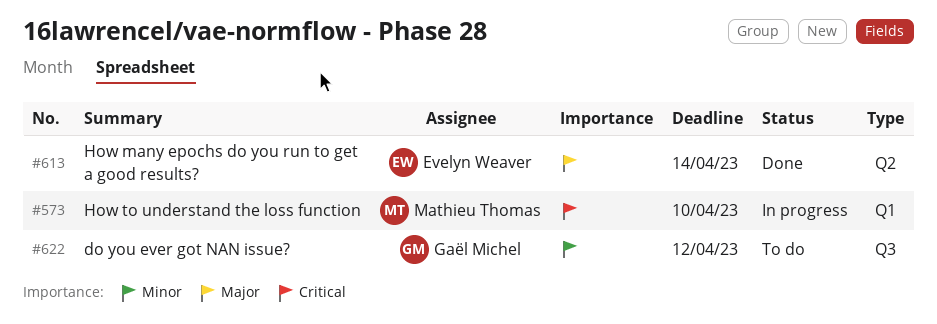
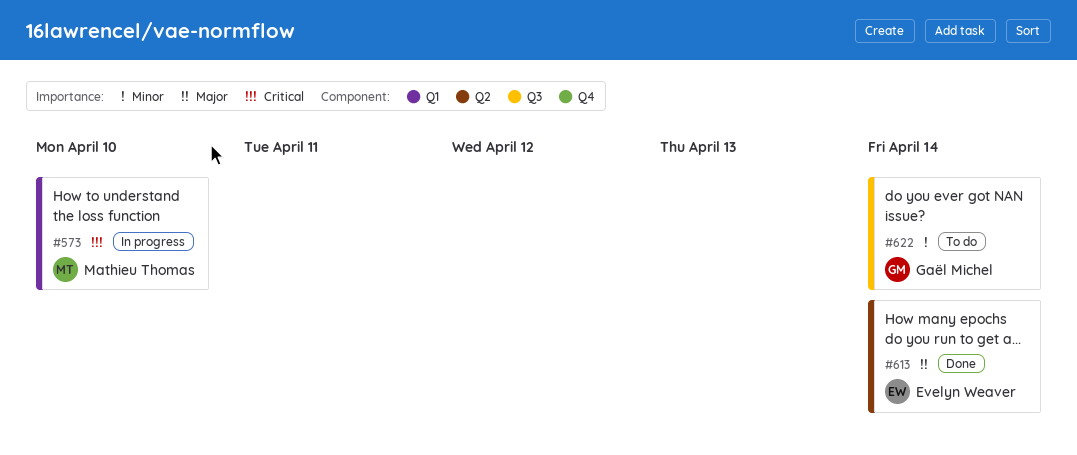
#622, due: Apr 12 -> Apr 14

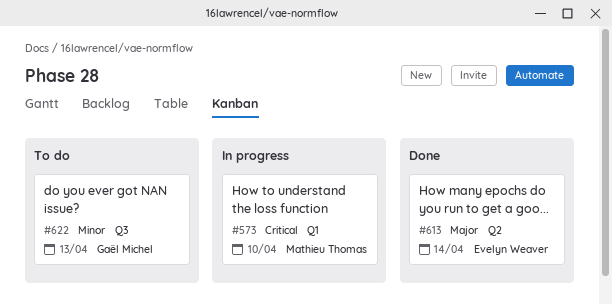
#622, due: Apr 14 -> Apr 13

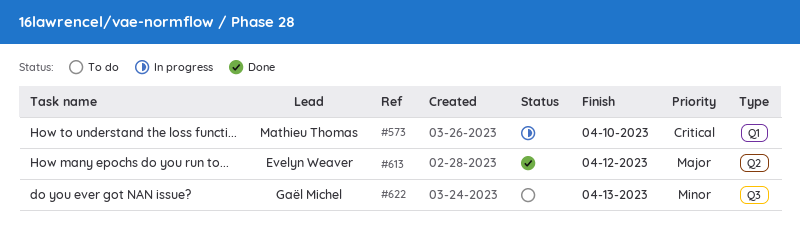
#613, due: Apr 14 -> Apr 12

